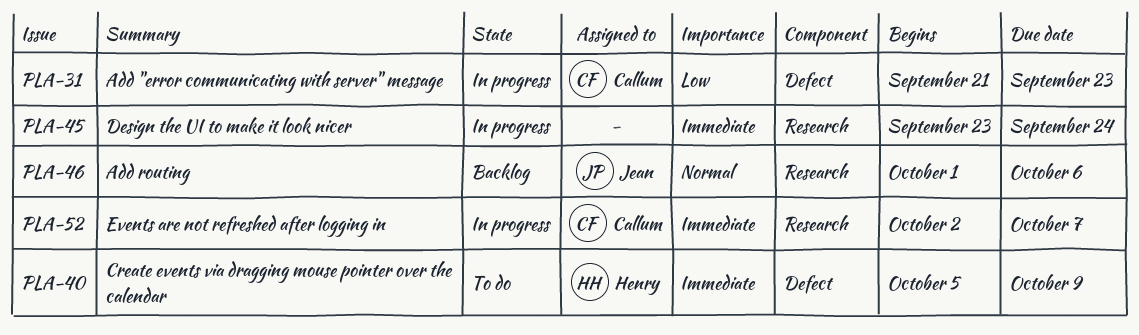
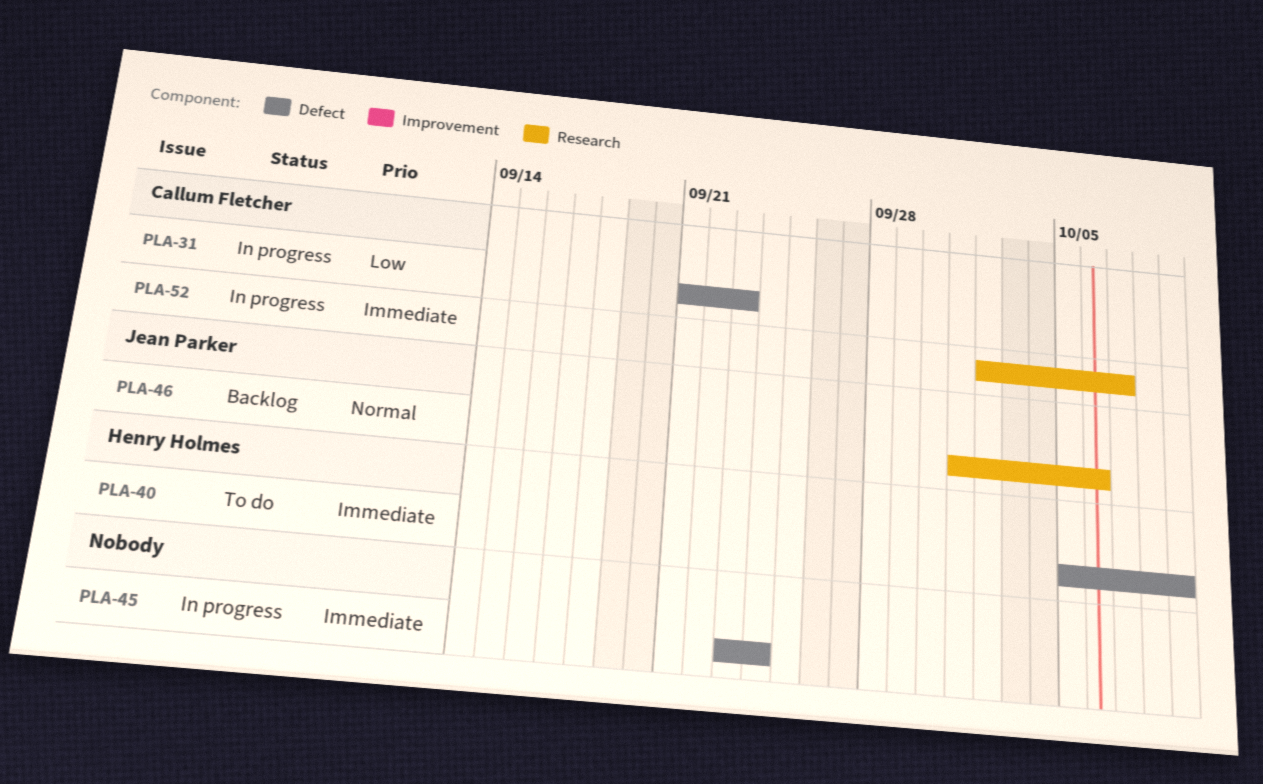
PLA-45, label: Research -> Defect

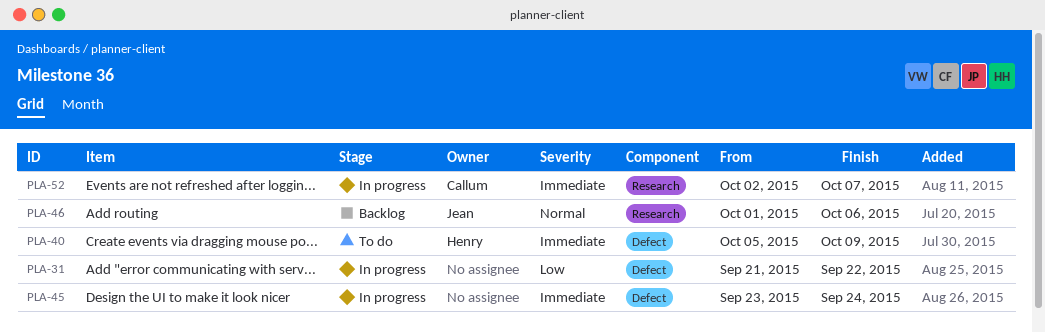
PLA-31, owner: Callum Fletcher -> none
PLA-31, due: Sep 23 -> Sep 22

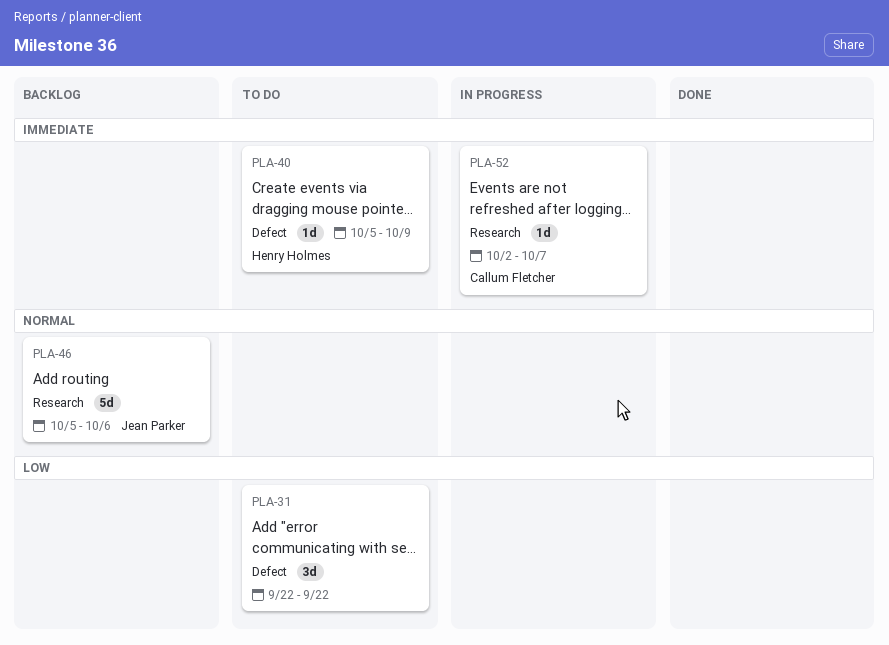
PLA-31, status: In progress -> To do
PLA-31, start: Sep 21 -> Sep 22
PLA-45: present -> none
PLA-46, start: Oct 1 -> Oct 5

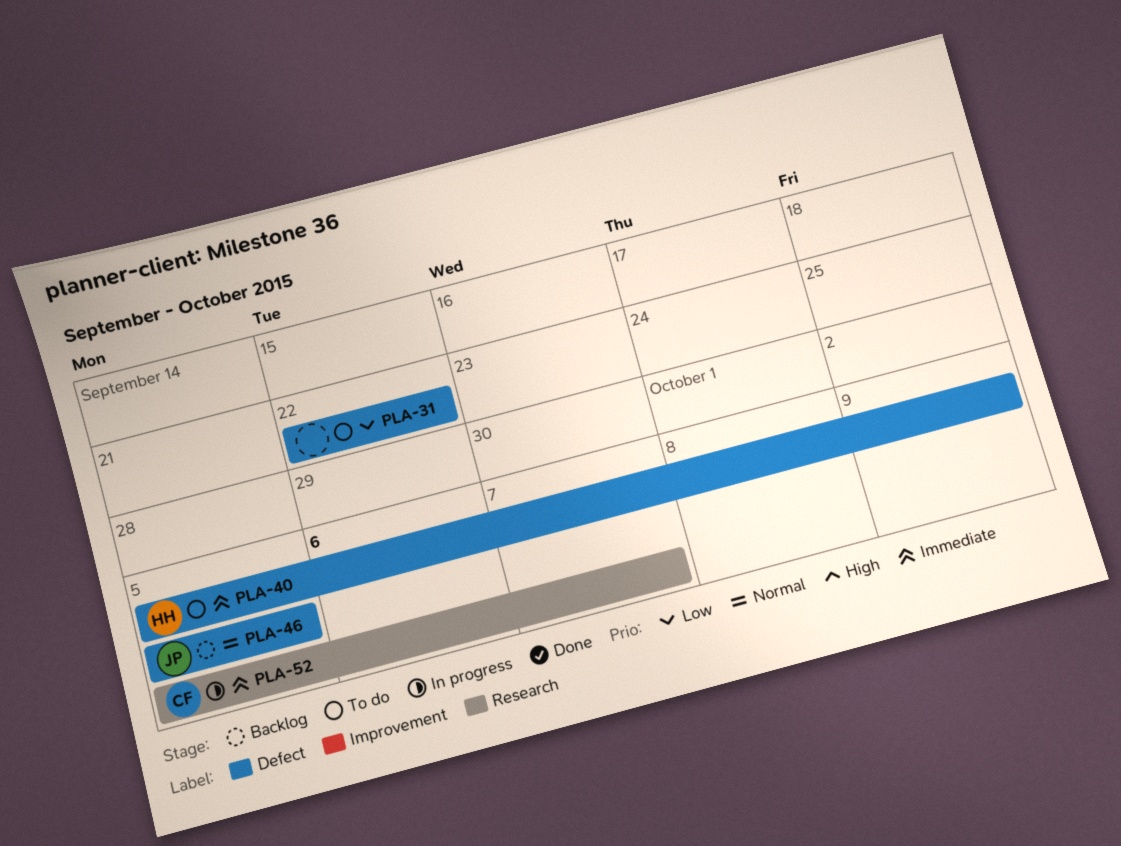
PLA-46, label: Research -> Defect
PLA-46, due: Oct 6 -> Oct 5
PLA-52, start: Oct 2 -> Oct 5

